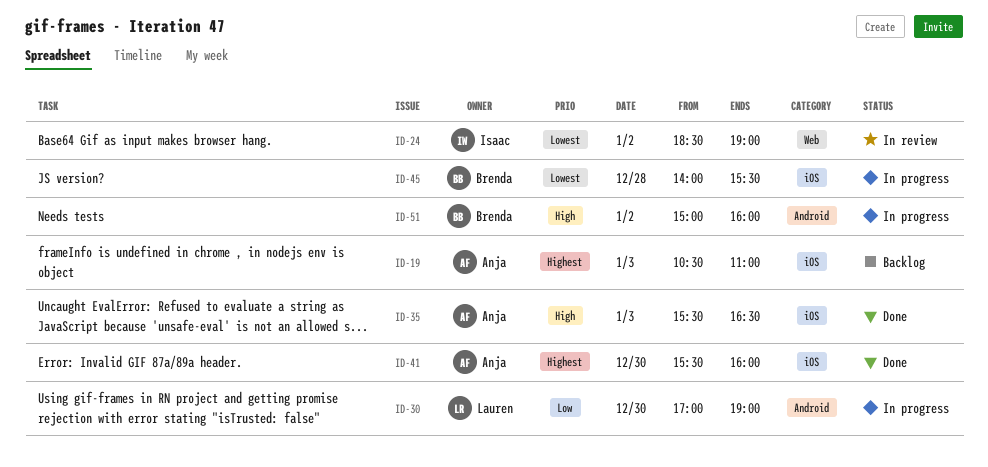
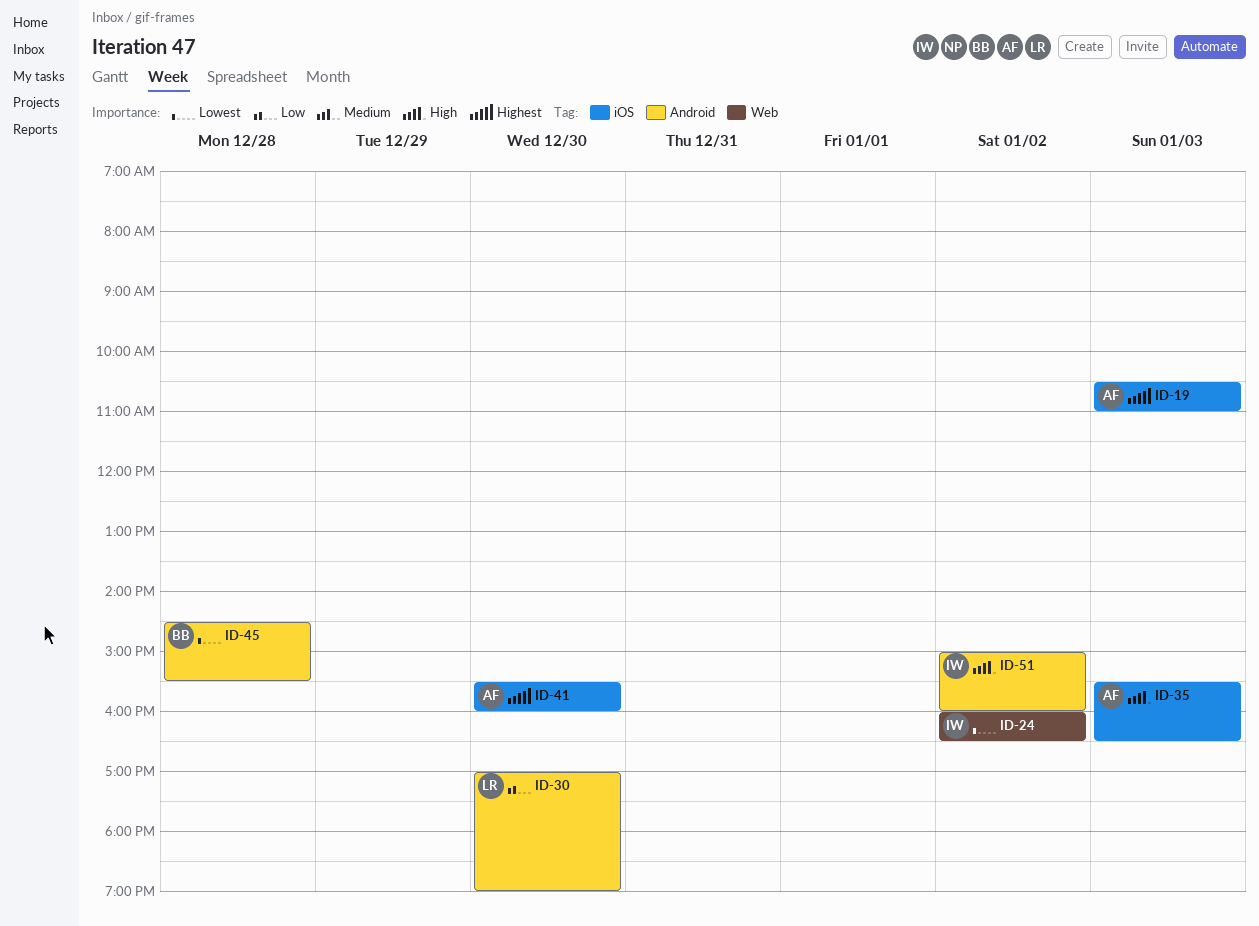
ID-24, begins: 18:30 -> 16:00
ID-24, ends: 19:00 -> 16:30
ID-45, label: iOS -> Android
ID-45, begins: 14:00 -> 14:30
ID-51, owner: Brenda -> Isaac

